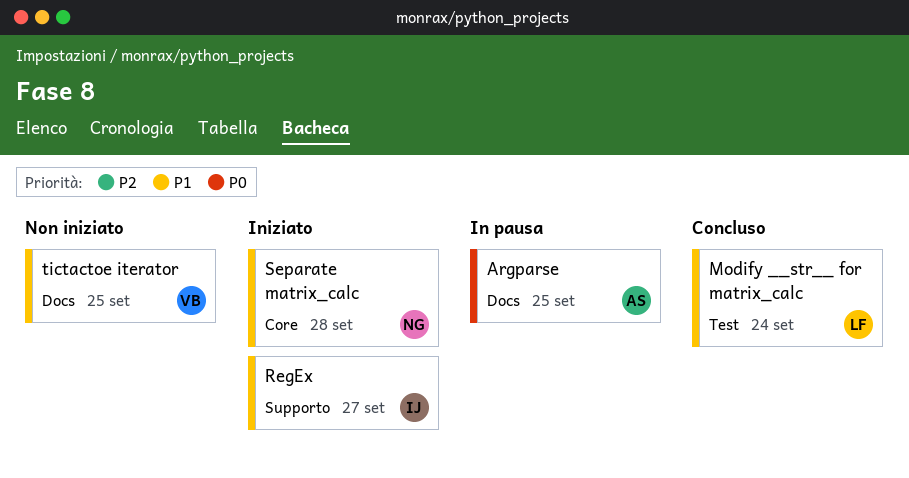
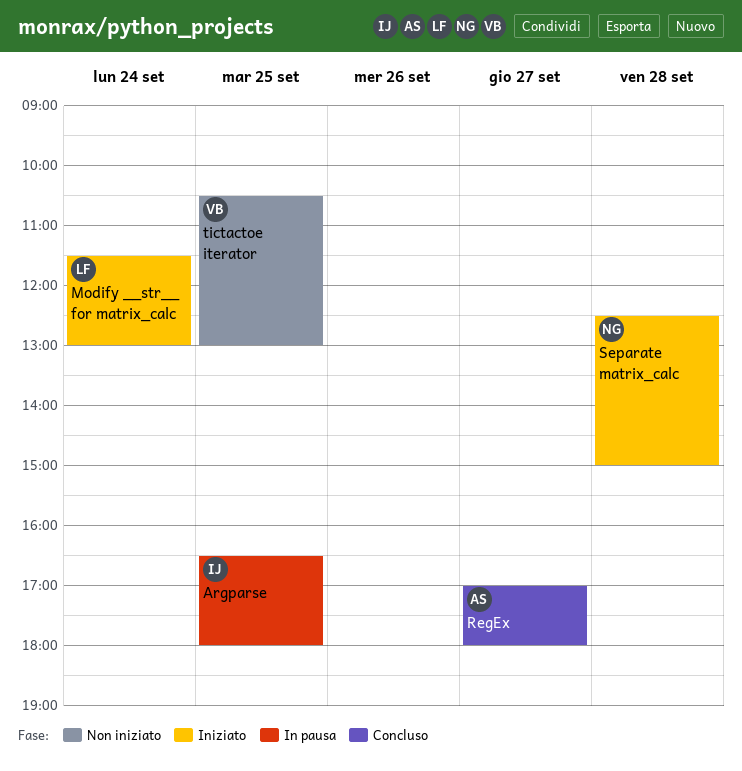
Argparse, owner: AS -> IJ
Modify __str__ for matrix_calc, status: Concluso -> Iniziato
RegEx, status: Iniziato -> Concluso
RegEx, owner: IJ -> AS

